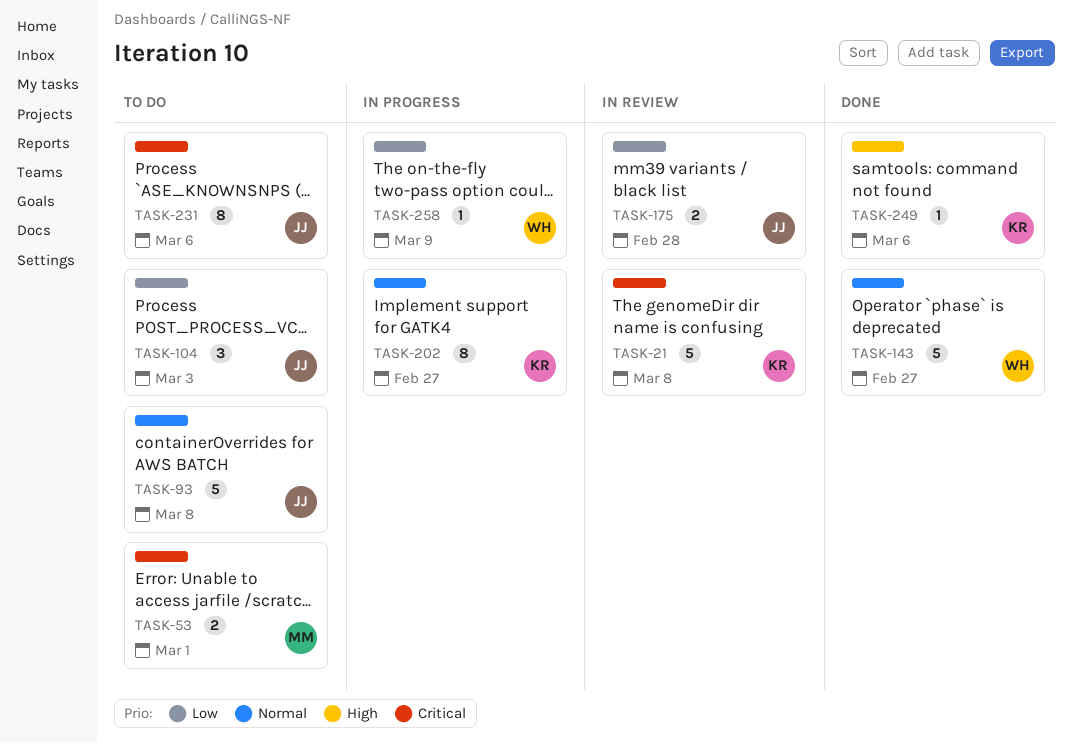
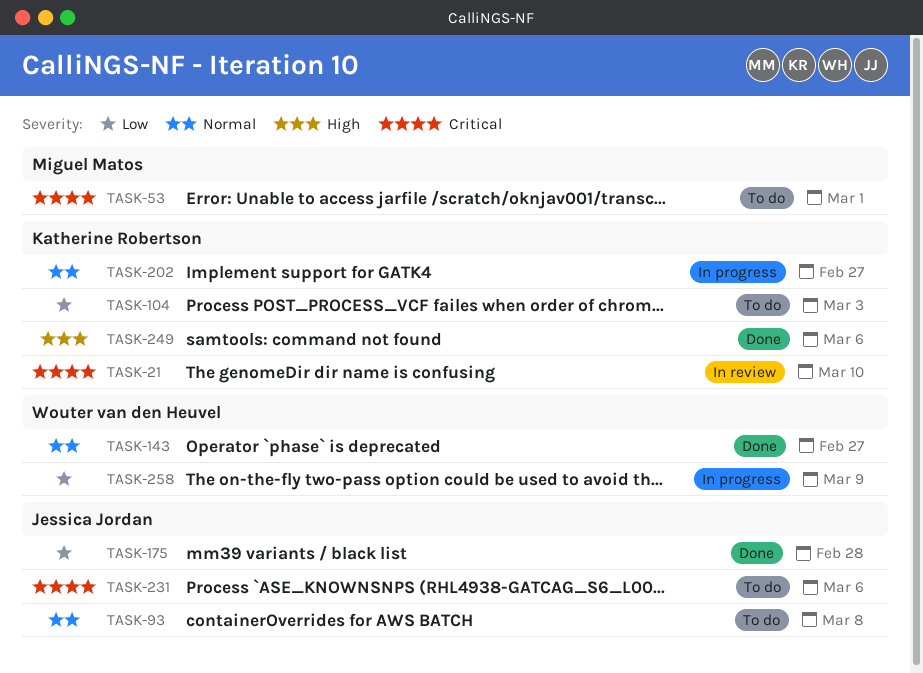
TASK-21, due: Mar 8 -> Mar 10
TASK-104, owner: Jessica Jordan -> Katherine Robertson
TASK-175, status: In review -> Done

